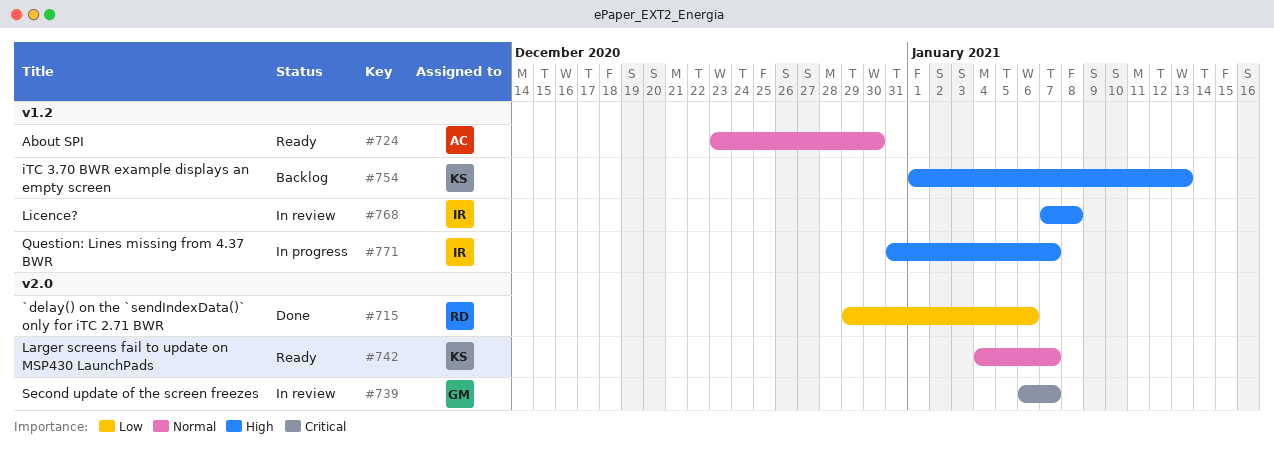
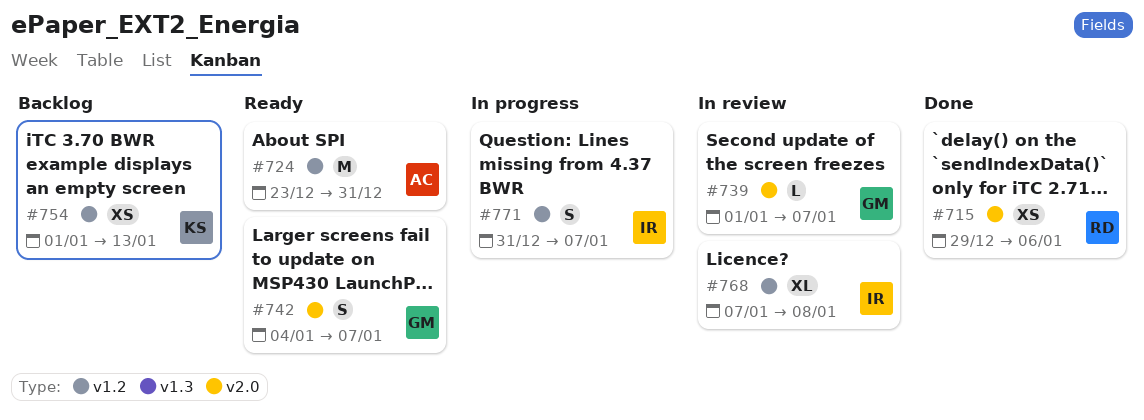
#724, due: Dec 30 -> Dec 31
#739, start: Jan 6 -> Jan 1
#742, owner: KS -> GM

